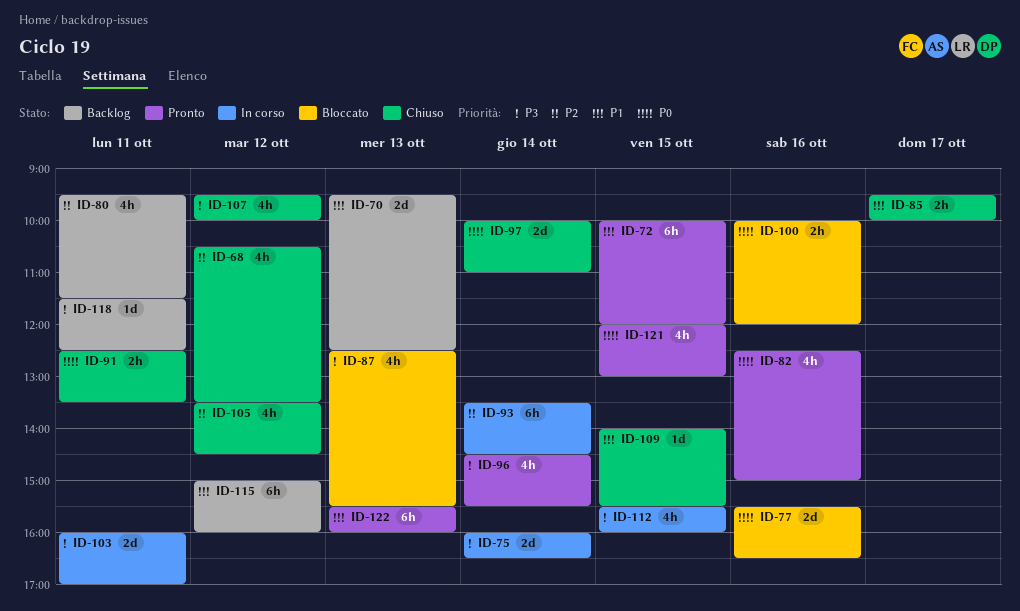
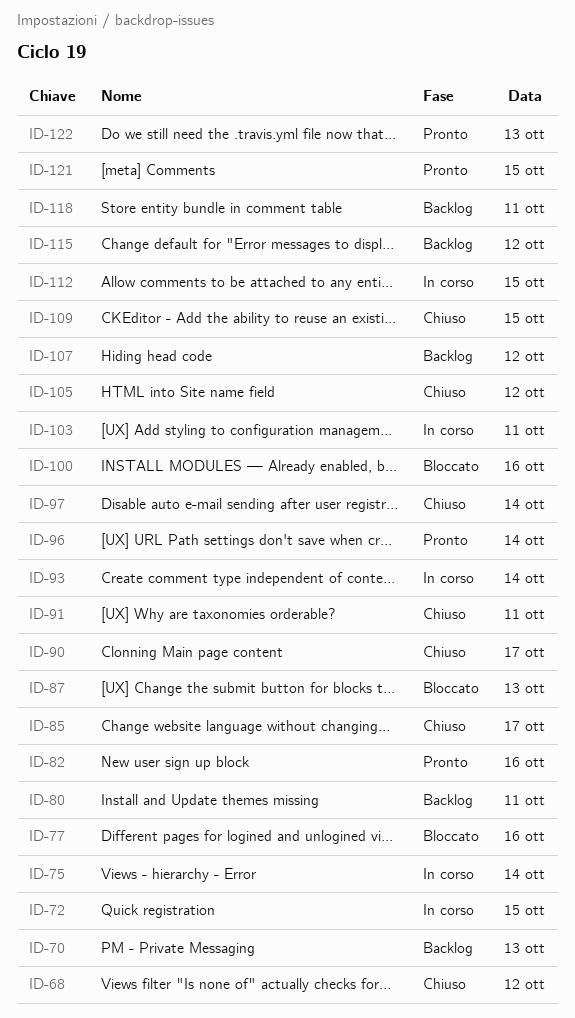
ID-72, status: Pronto -> In corso
ID-90: none -> present
ID-107, status: Chiuso -> Backlog

